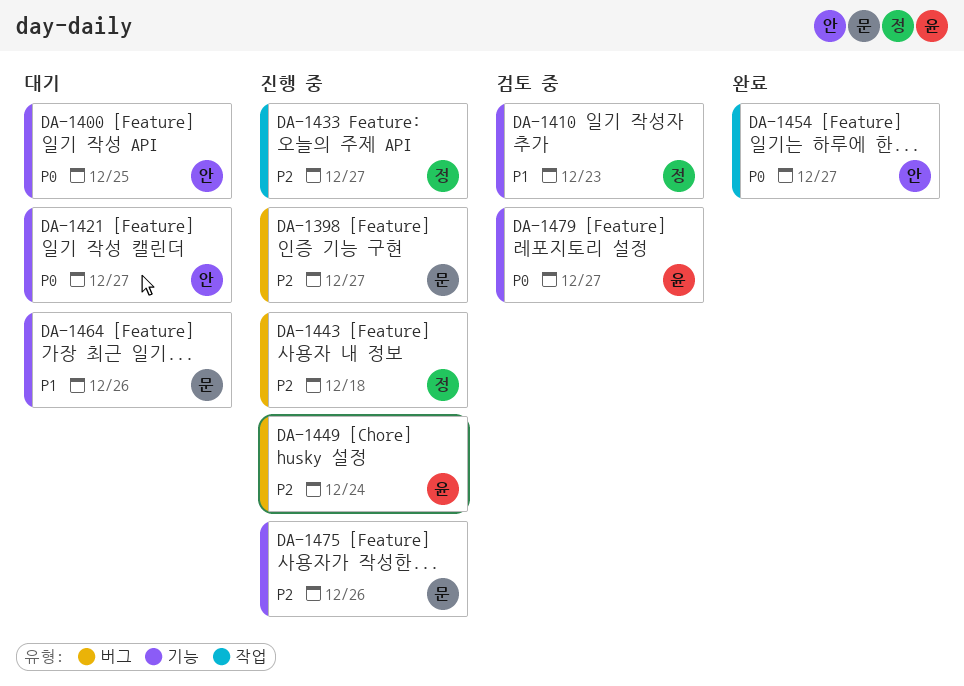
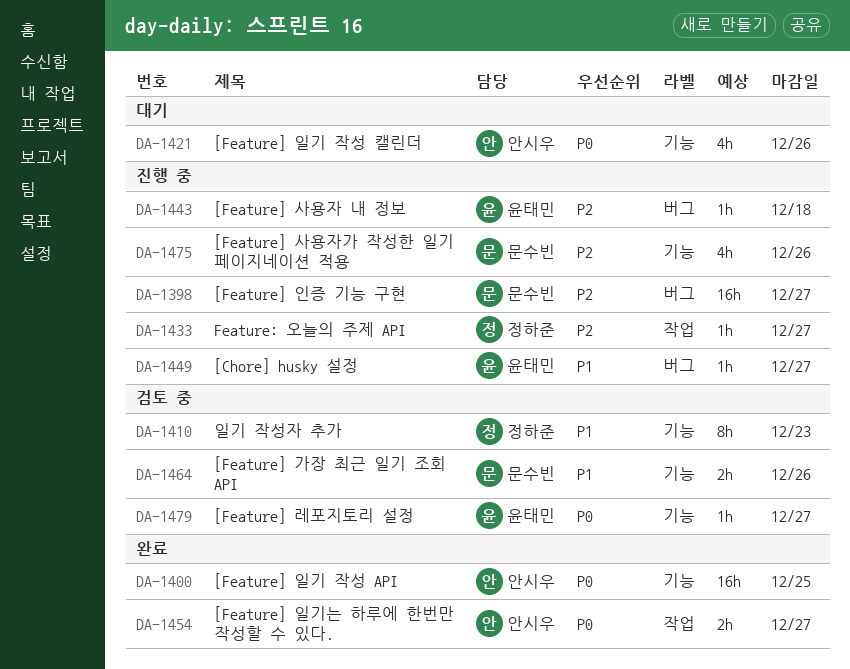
DA-1400, status: 대기 -> 완료
DA-1421, due: Dec 27 -> Dec 26
DA-1443, owner: 정하준 -> 윤태민
DA-1449, priority: P2 -> P1
DA-1449, due: Dec 24 -> Dec 27
DA-1464, status: 대기 -> 검토 중

